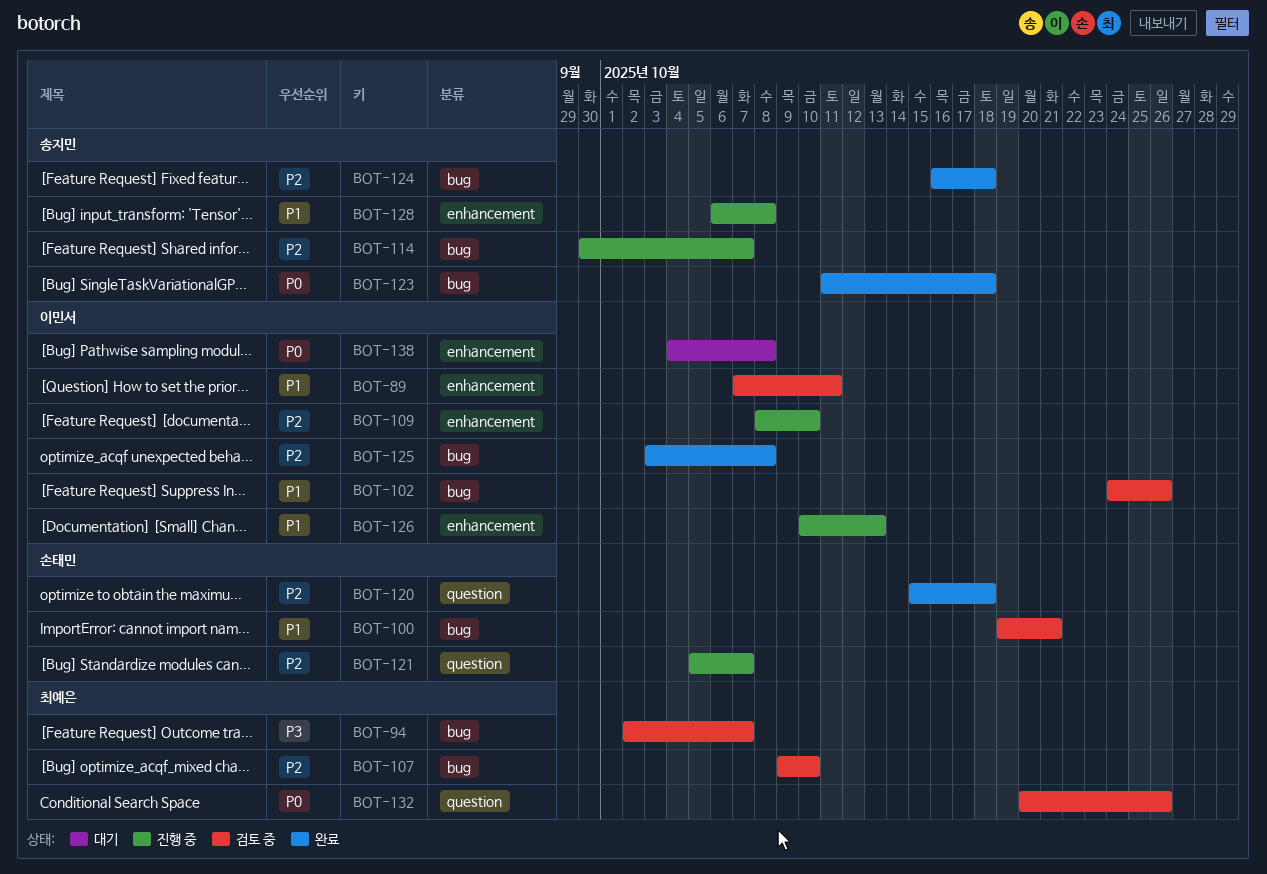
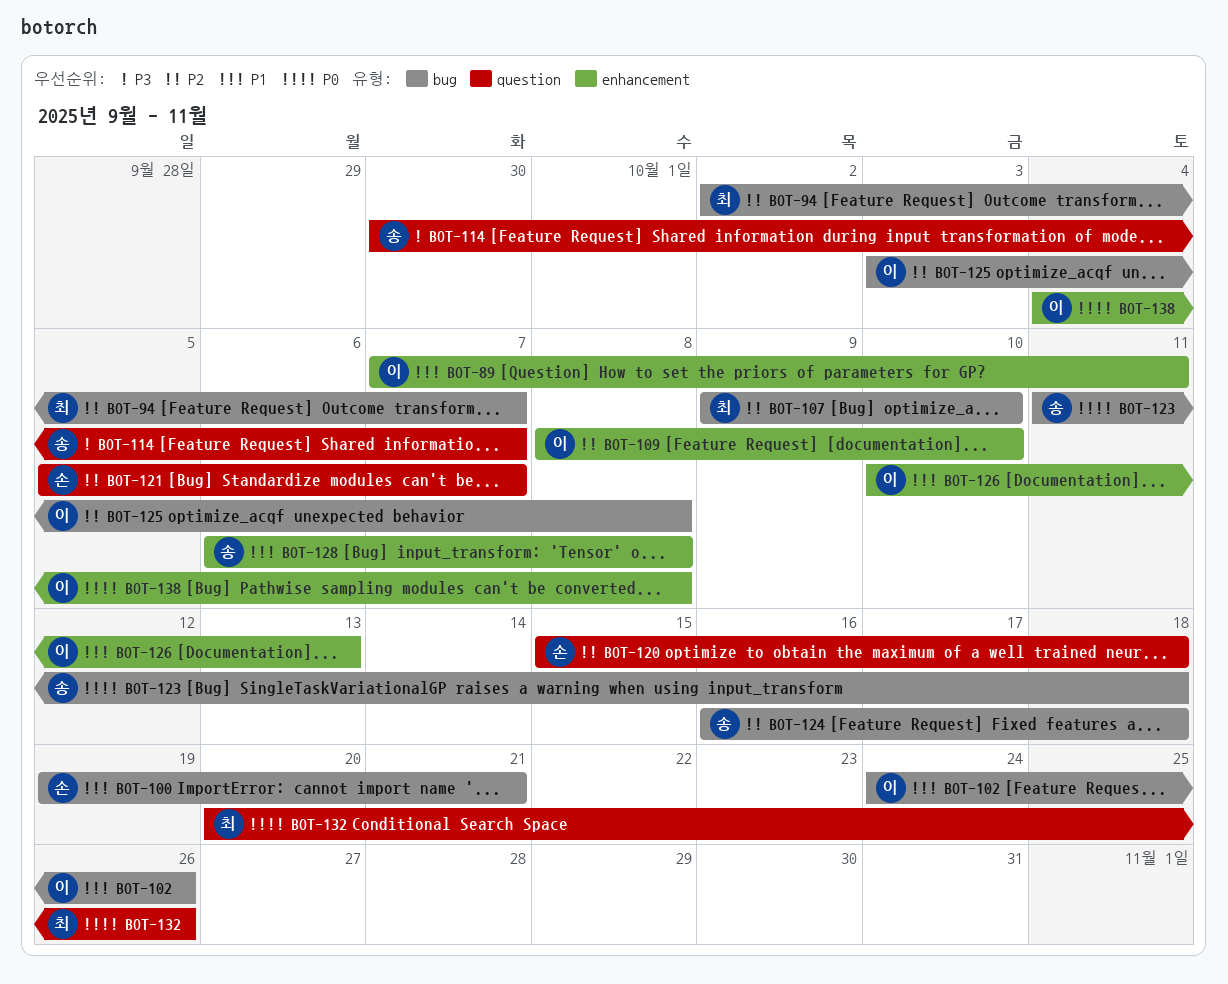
BOT-94, priority: P3 -> P2
BOT-114, priority: P2 -> P3
BOT-114, label: bug -> question

